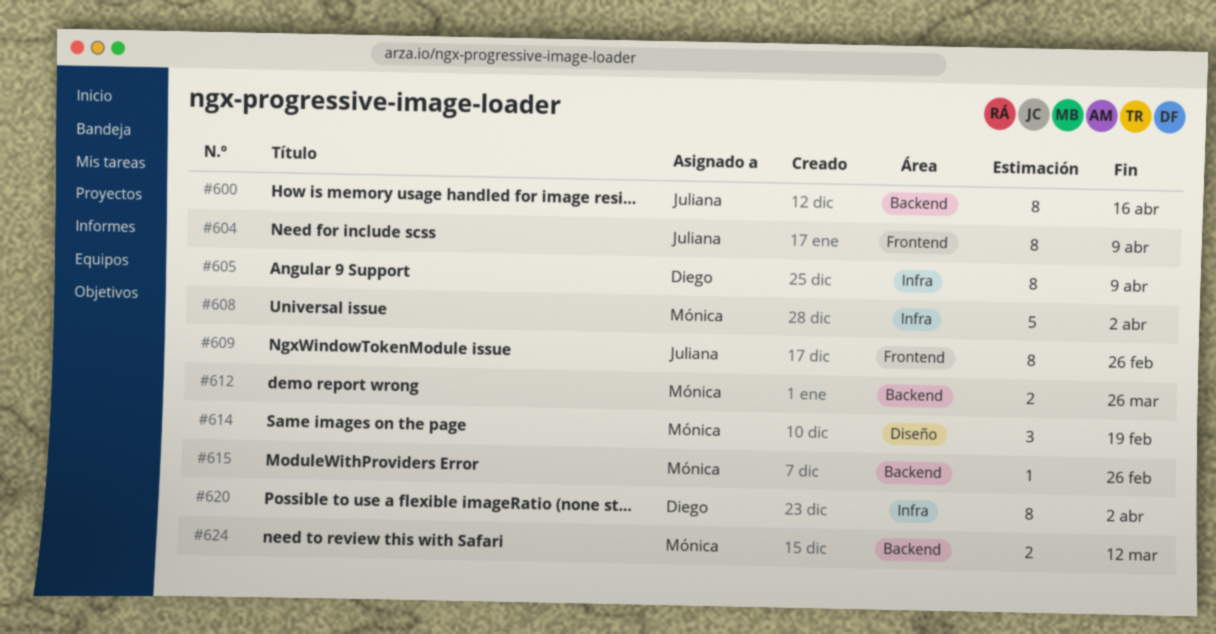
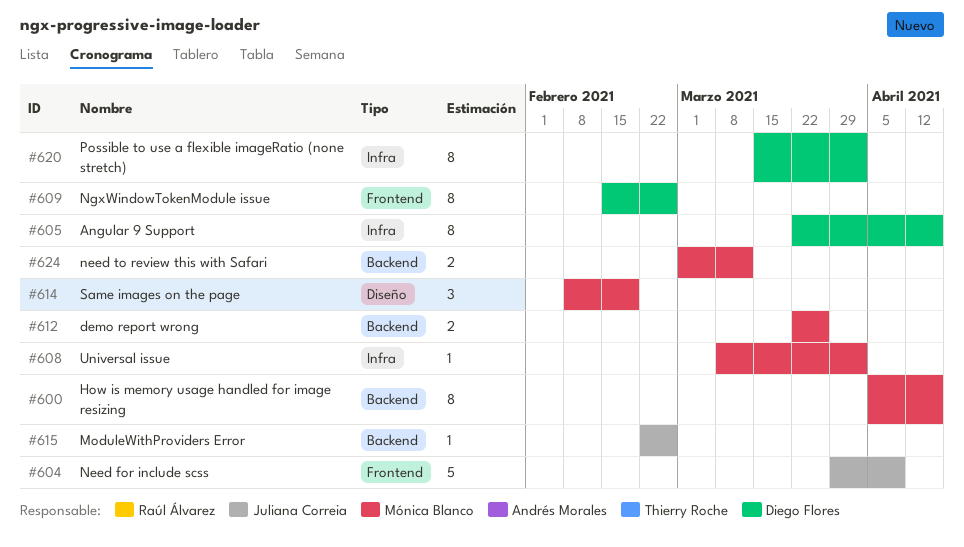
#600, owner: Juliana Correia -> Mónica Blanco
#604, estimate: 8 -> 5
#605, due: Apr 9 -> Apr 16
#608, estimate: 5 -> 1
#609, owner: Juliana Correia -> Diego Flores
#615, owner: Mónica Blanco -> Juliana Correia

